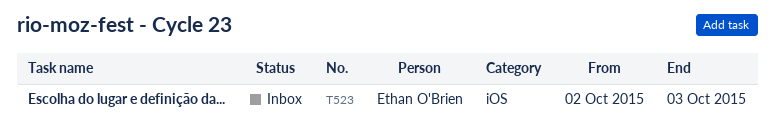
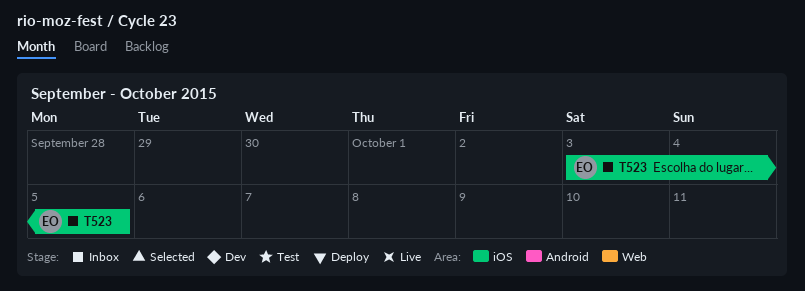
T523, start: Oct 2 -> Oct 3
T523, due: Oct 3 -> Oct 5

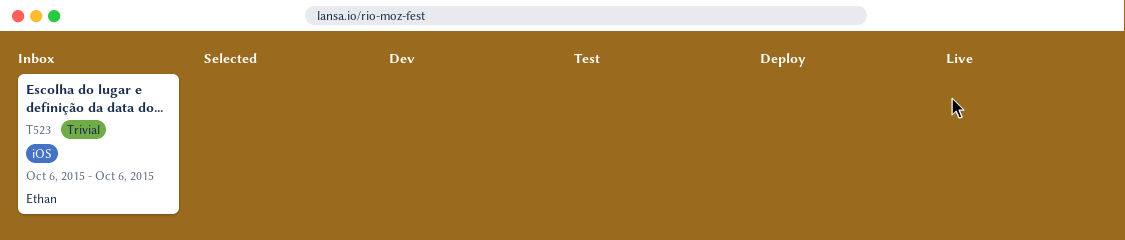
T523, start: Oct 3 -> Oct 6
T523, due: Oct 5 -> Oct 6

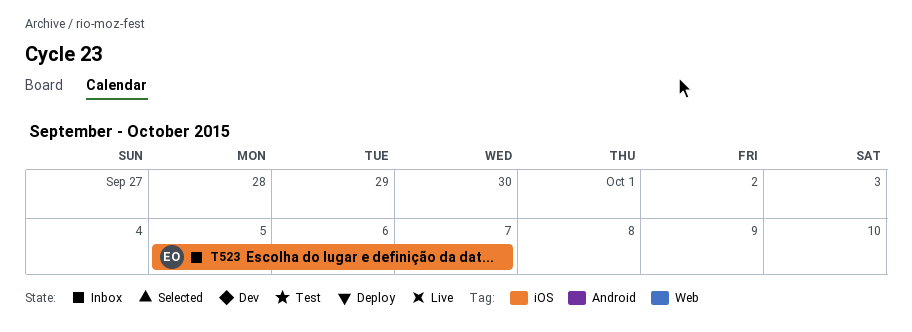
T523, start: Oct 6 -> Oct 5
T523, due: Oct 6 -> Oct 7

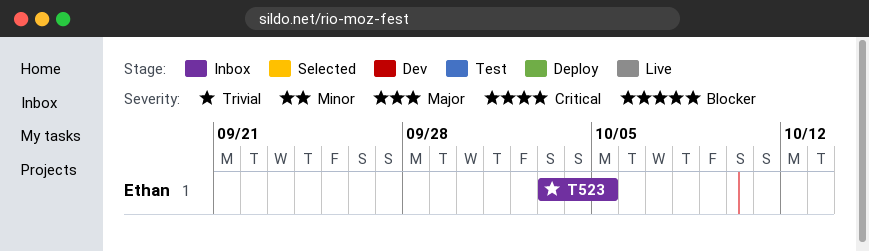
T523, start: Oct 5 -> Oct 3
T523, due: Oct 7 -> Oct 5

